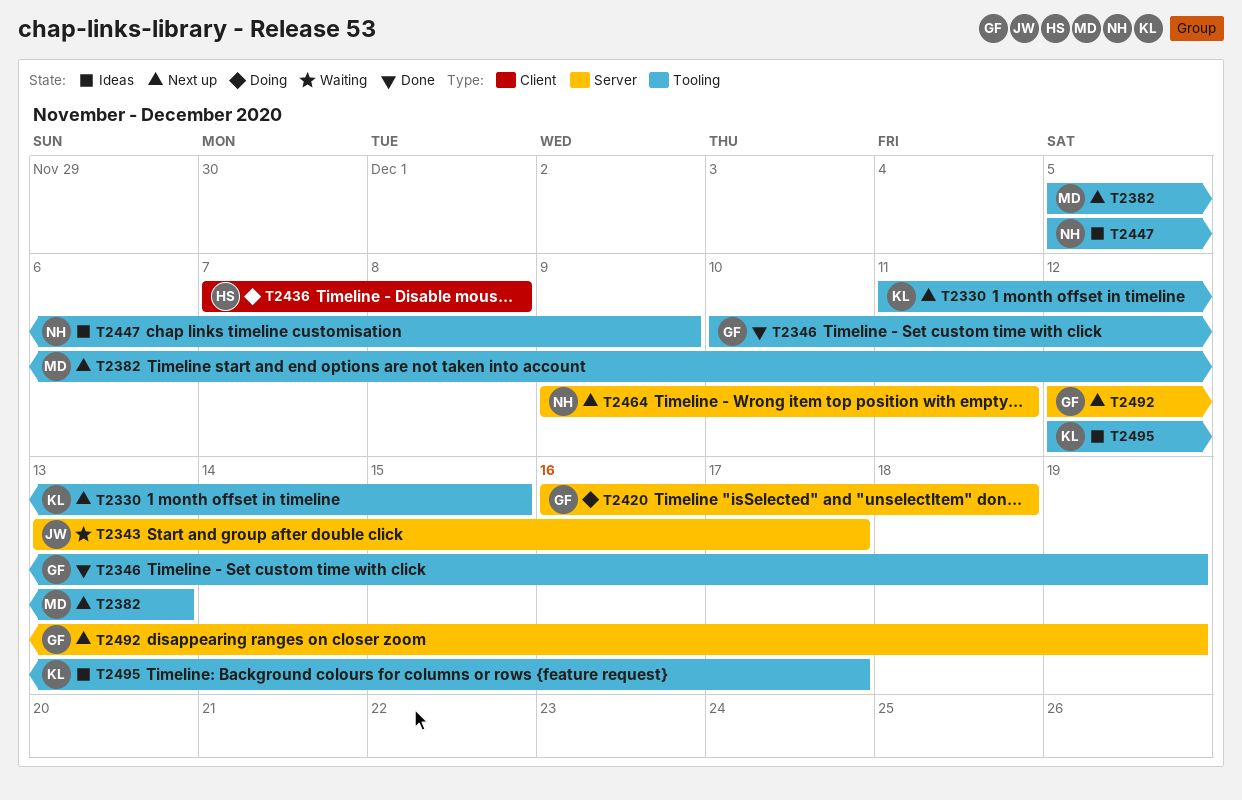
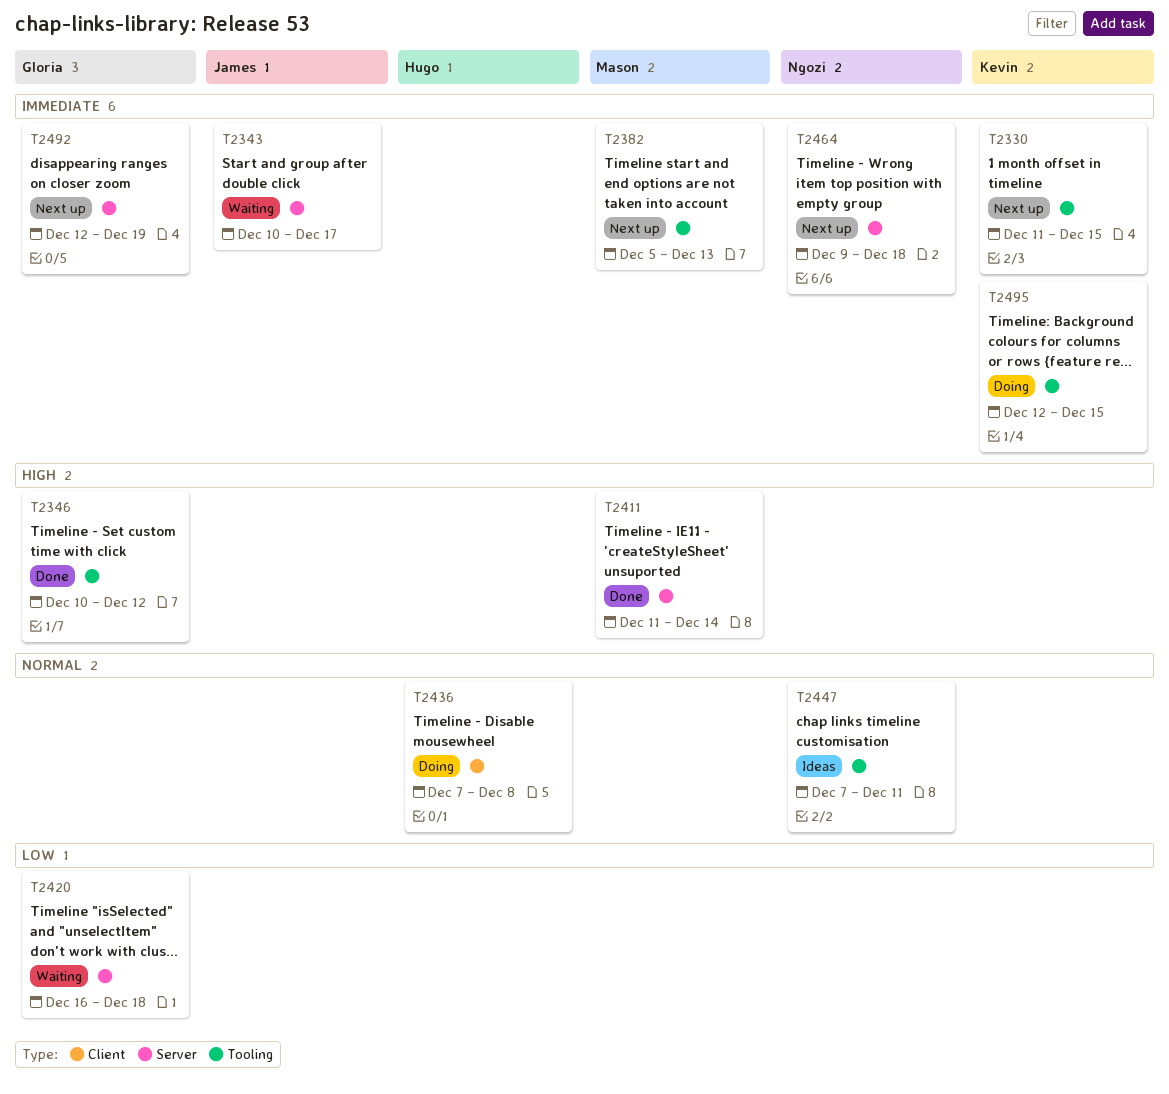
T2343, start: Dec 13 -> Dec 10
T2346, due: Dec 19 -> Dec 12
T2411: none -> present
T2420, status: Doing -> Waiting
T2447, start: Dec 5 -> Dec 7
T2447, due: Dec 9 -> Dec 11
T2464, due: Dec 11 -> Dec 18
T2495, status: Ideas -> Doing
T2495, due: Dec 17 -> Dec 15

